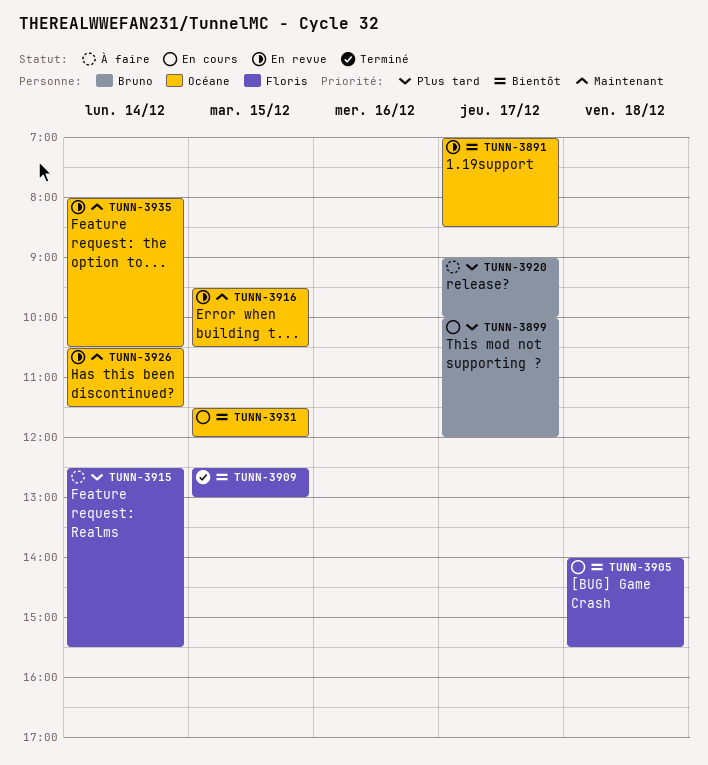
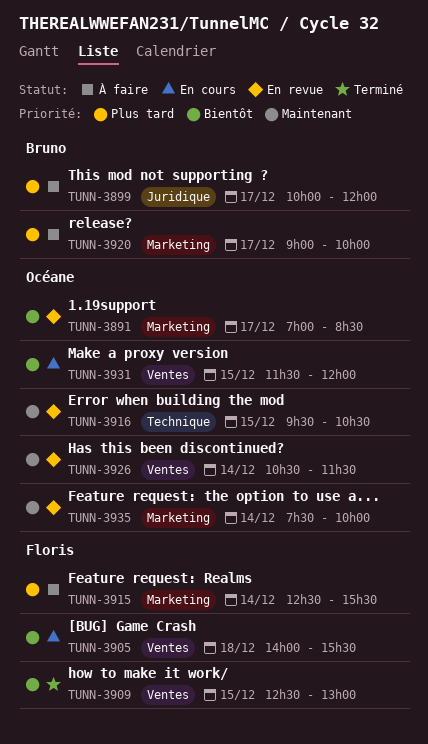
TUNN-3899, status: En cours -> À faire
TUNN-3935, begins: 08:00 -> 07:30
TUNN-3935, ends: 10:30 -> 10:00

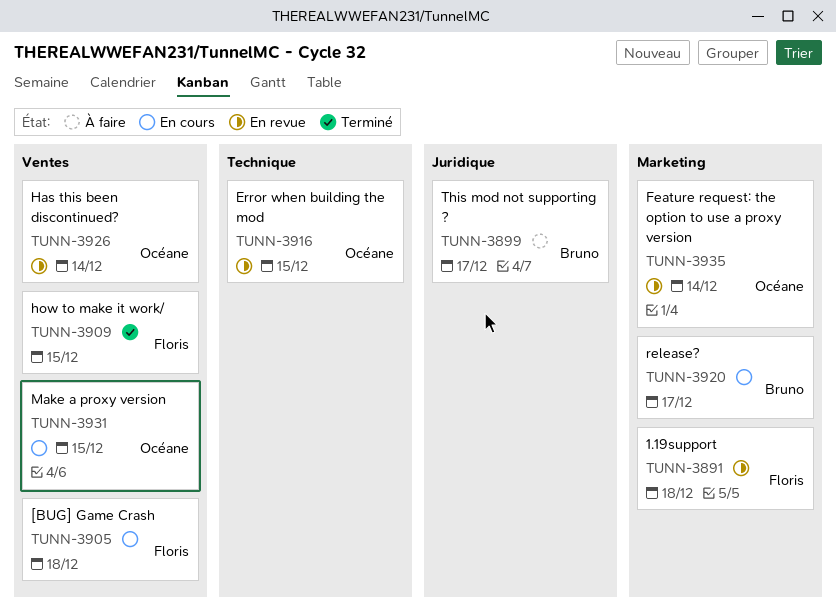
TUNN-3891, owner: Océane -> Floris
TUNN-3891, day: Dec 17 -> Dec 18
TUNN-3915: present -> none
TUNN-3920, status: À faire -> En cours

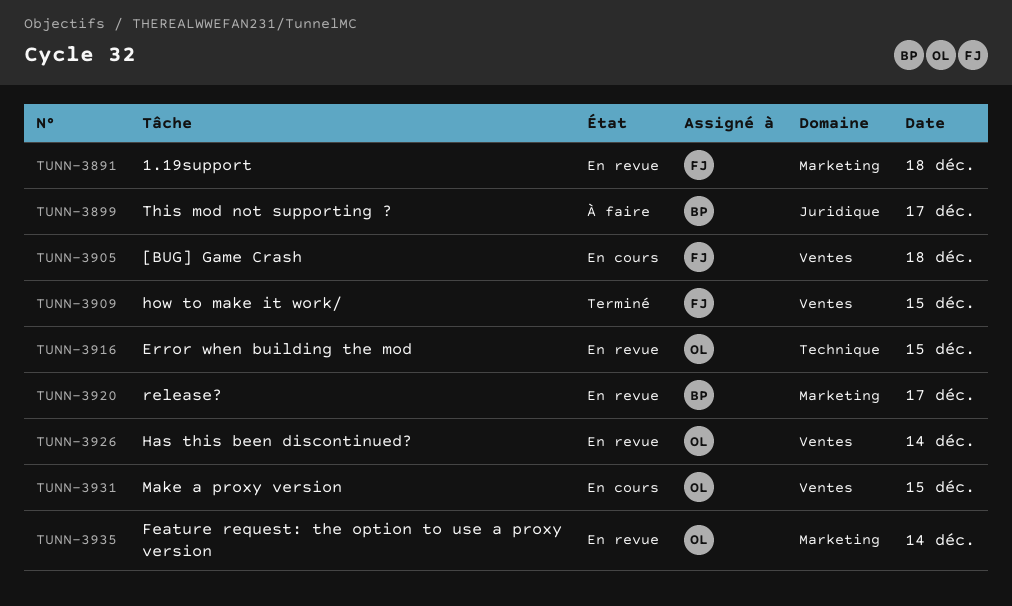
TUNN-3920, status: En cours -> En revue

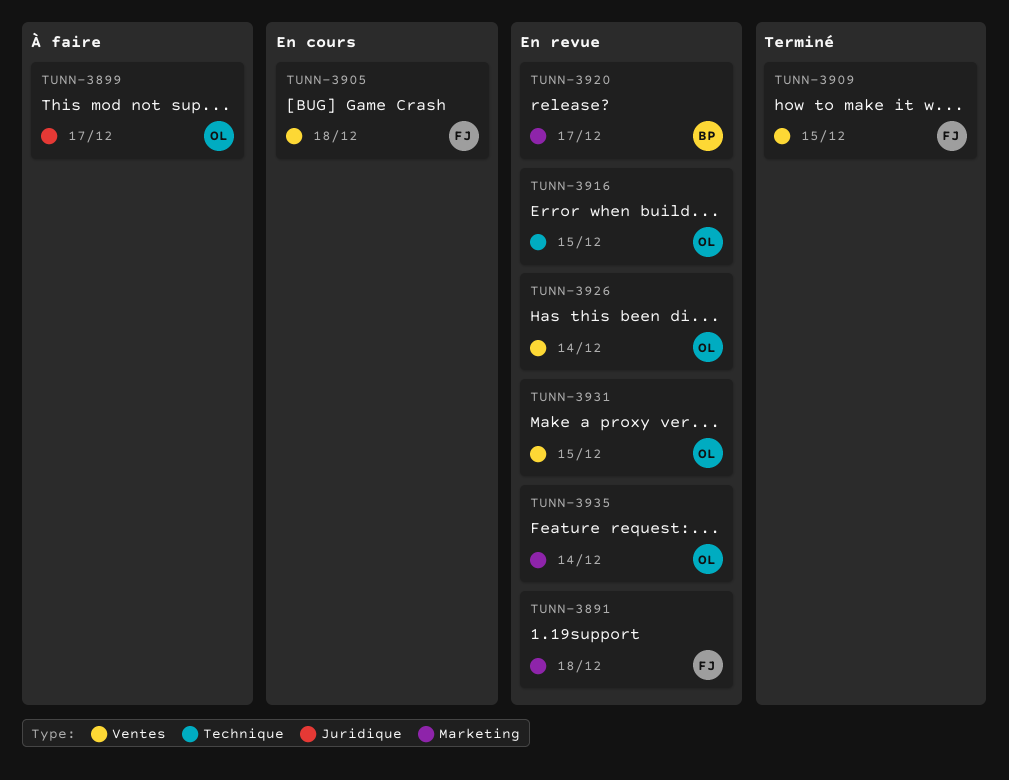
TUNN-3899, owner: BP -> OL
TUNN-3931, status: En cours -> En revue

